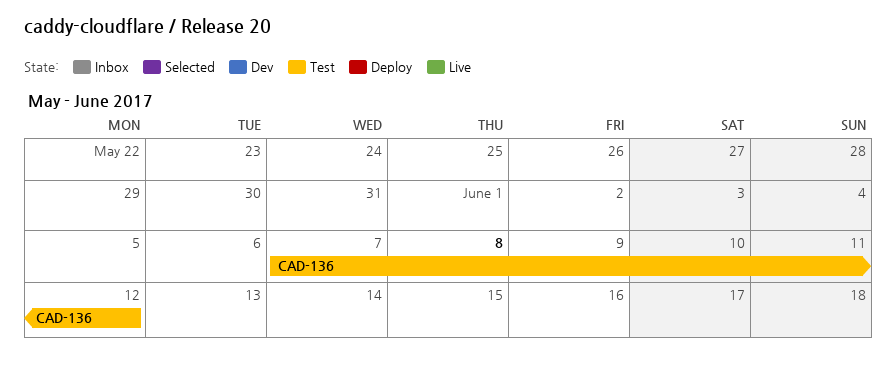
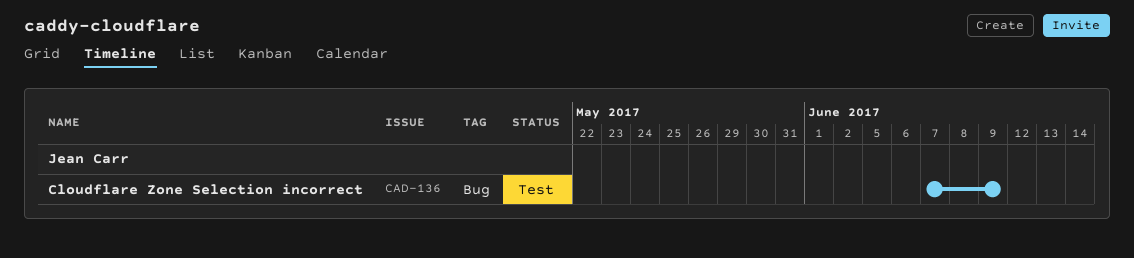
CAD-136, due: Jun 12 -> Jun 9

